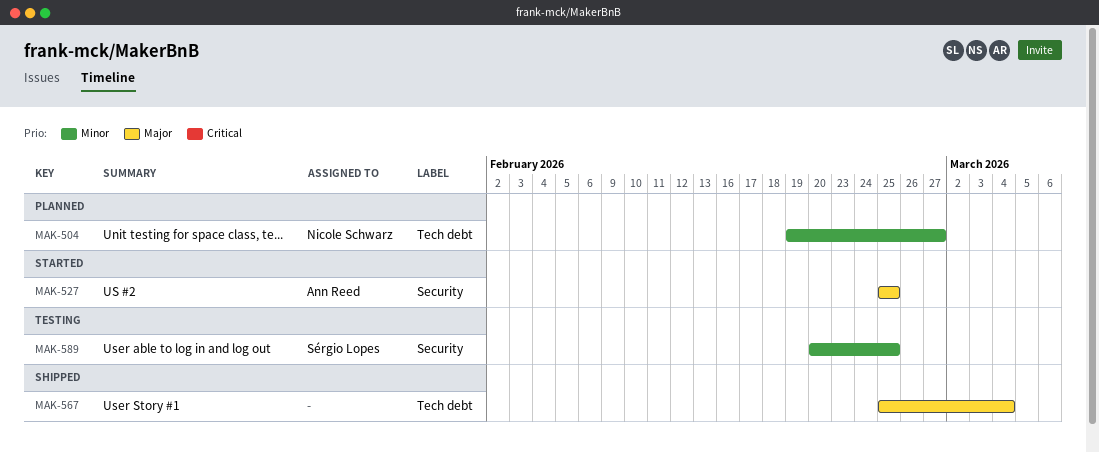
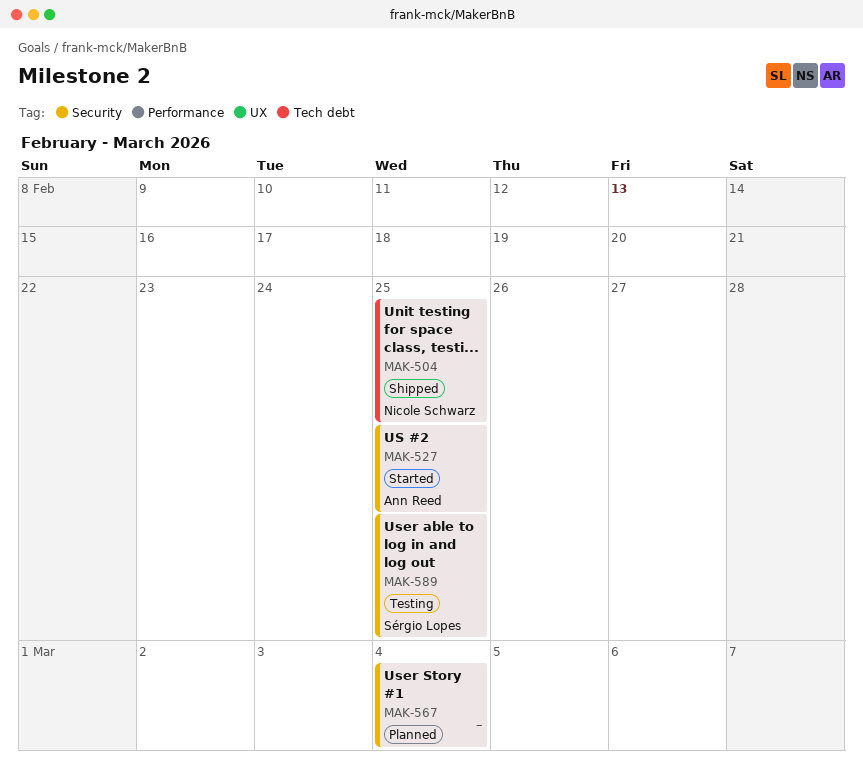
MAK-504, status: Planned -> Shipped
MAK-504, due: Feb 27 -> Feb 25
MAK-567, status: Shipped -> Planned
MAK-567, label: Tech debt -> Security

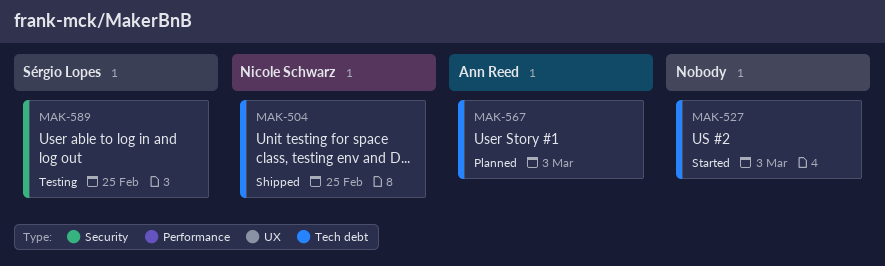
MAK-527, owner: Ann Reed -> none
MAK-527, label: Security -> Tech debt
MAK-527, due: Feb 25 -> Mar 3
MAK-567, owner: none -> Ann Reed
MAK-567, label: Security -> Tech debt
MAK-567, due: Mar 4 -> Mar 3

